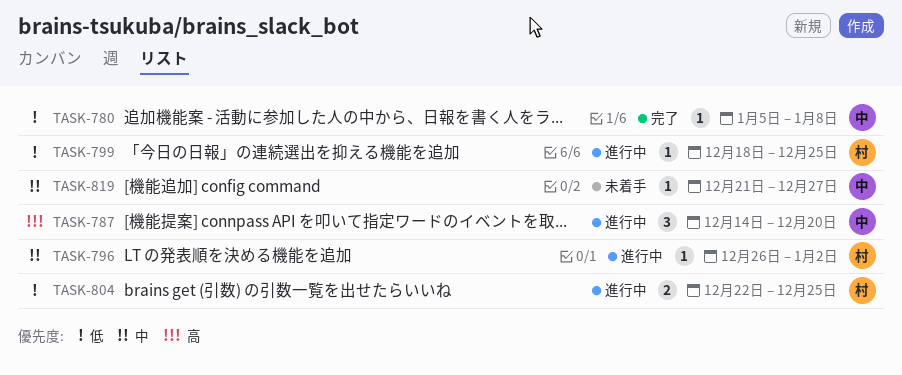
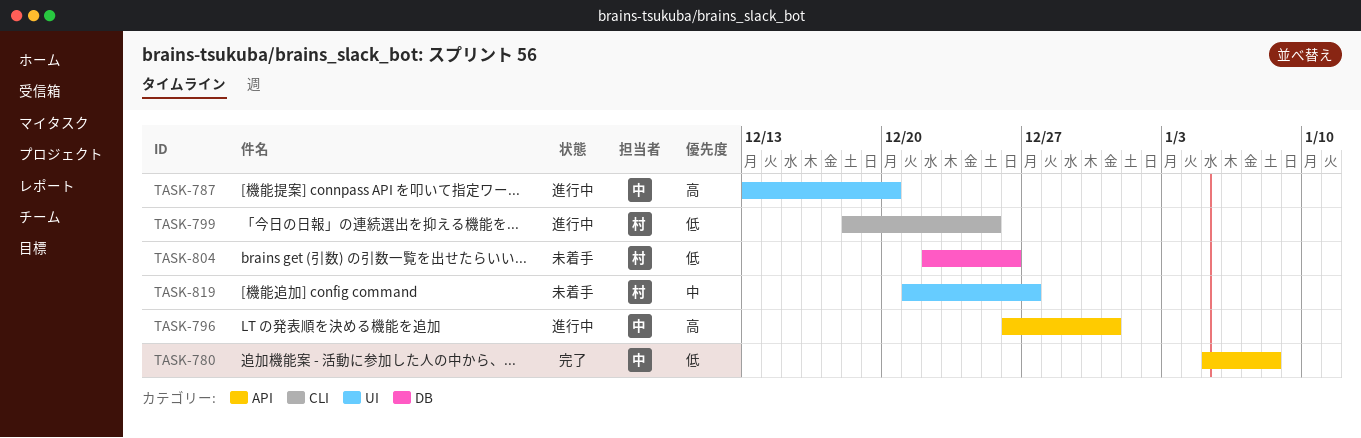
TASK-787, start: Dec 14 -> Dec 13
TASK-796, owner: 村 -> 中
TASK-796, priority: 中 -> 高
TASK-796, due: Jan 2 -> Dec 31
TASK-804, status: 進行中 -> 未着手
TASK-804, due: Dec 25 -> Dec 26
TASK-819, owner: 中 -> 村

